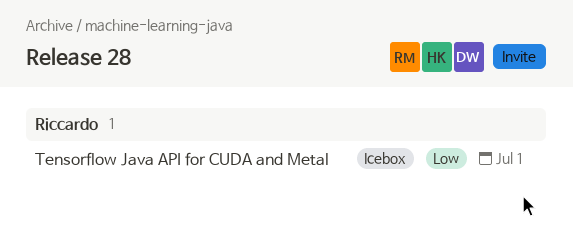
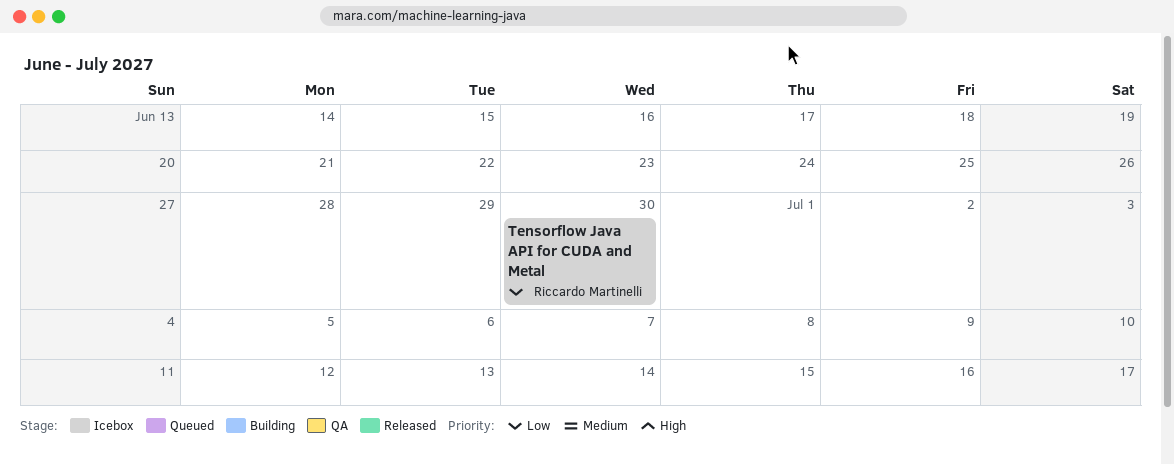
Tensorflow Java API for CUDA and Metal, due: Jul 1 -> Jun 30

